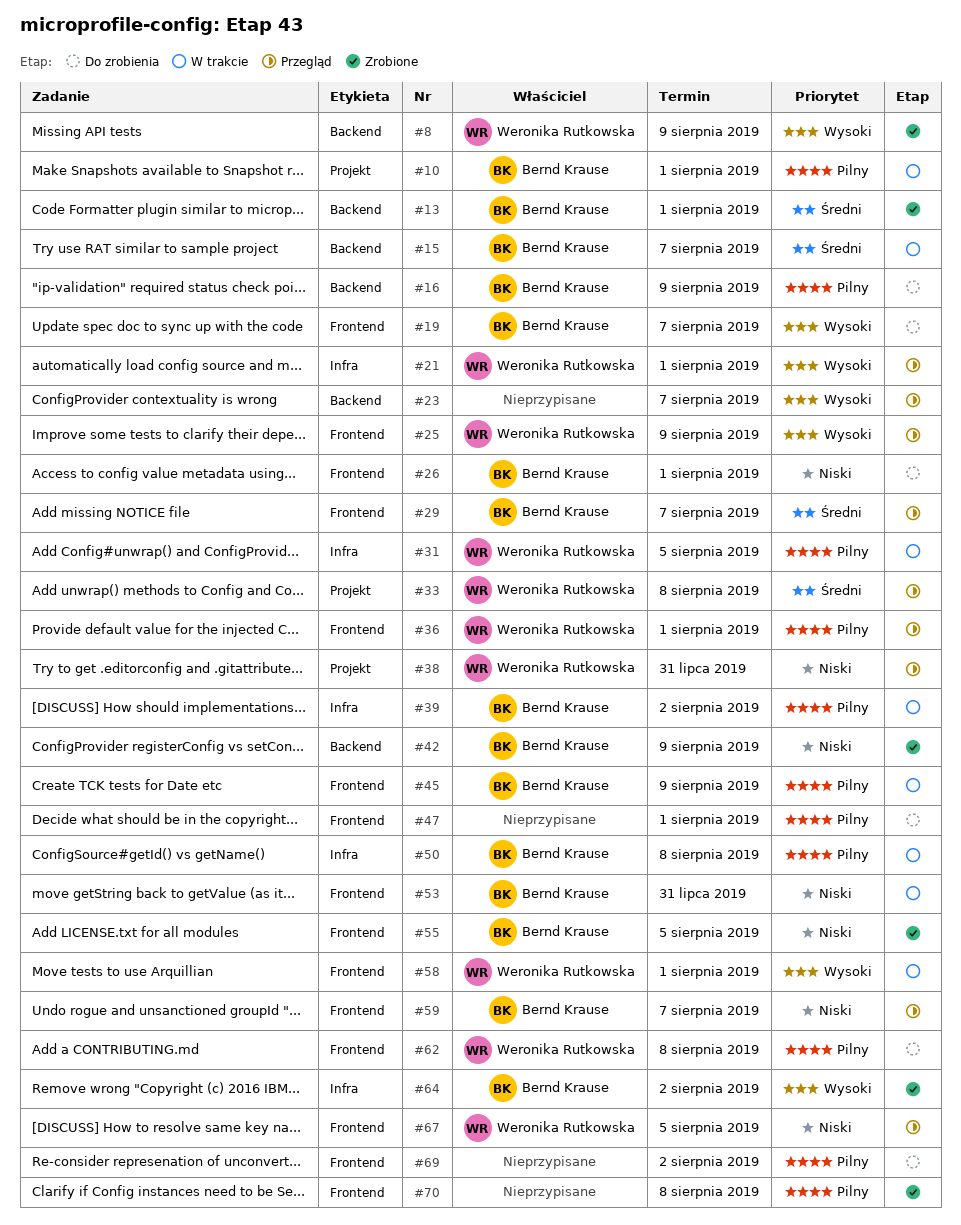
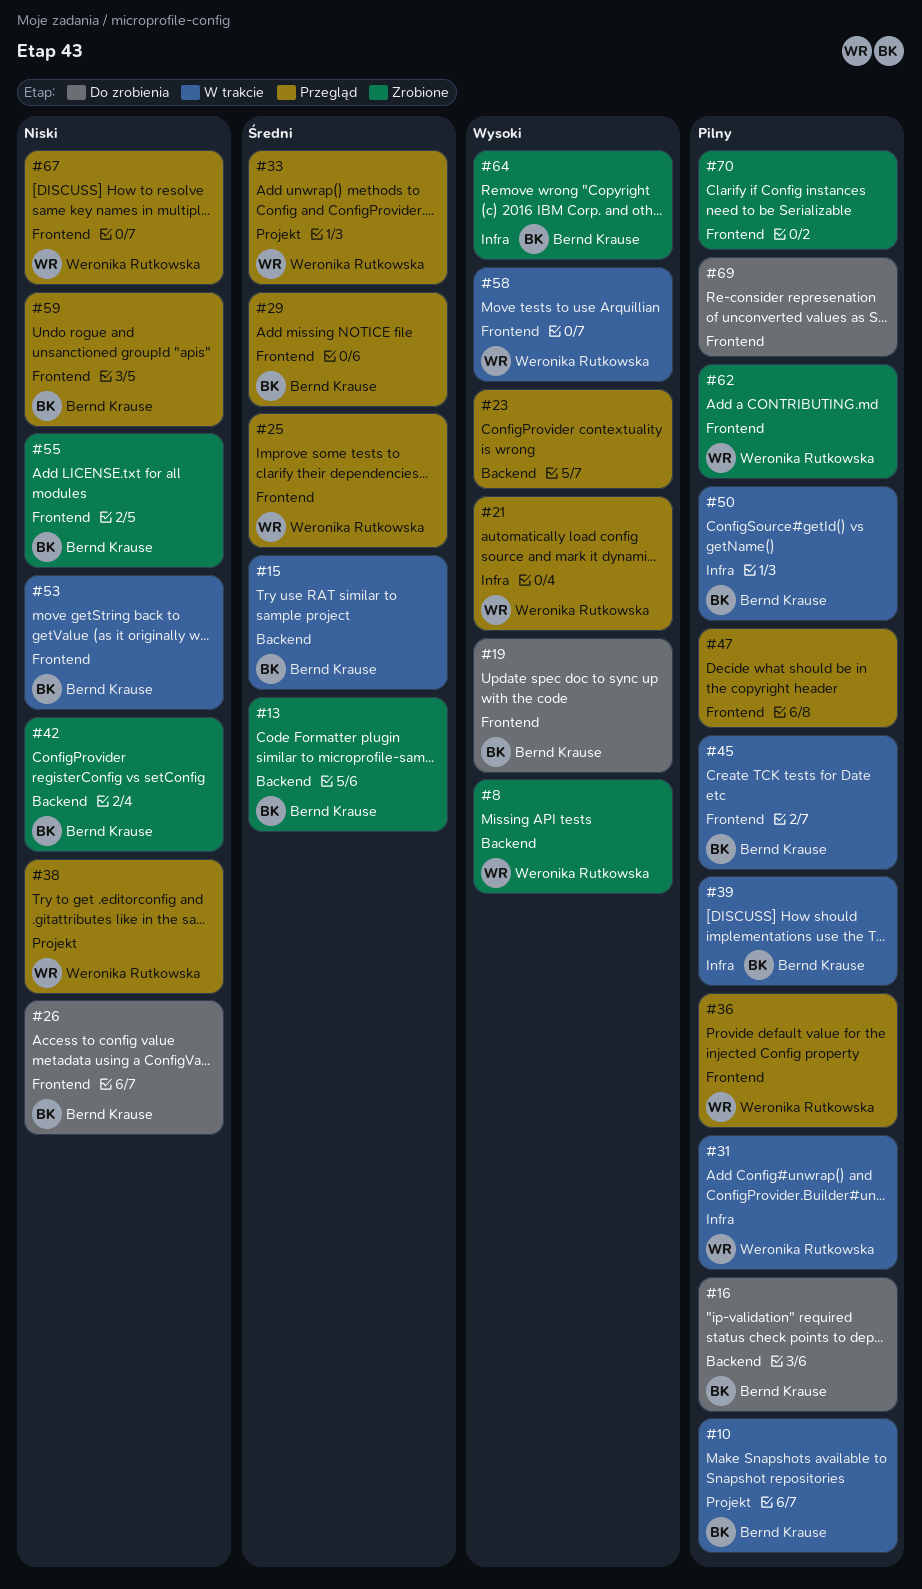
#25, priority: Wysoki -> Średni
#47, status: Do zrobienia -> Przegląd
#62, status: Do zrobienia -> Zrobione

